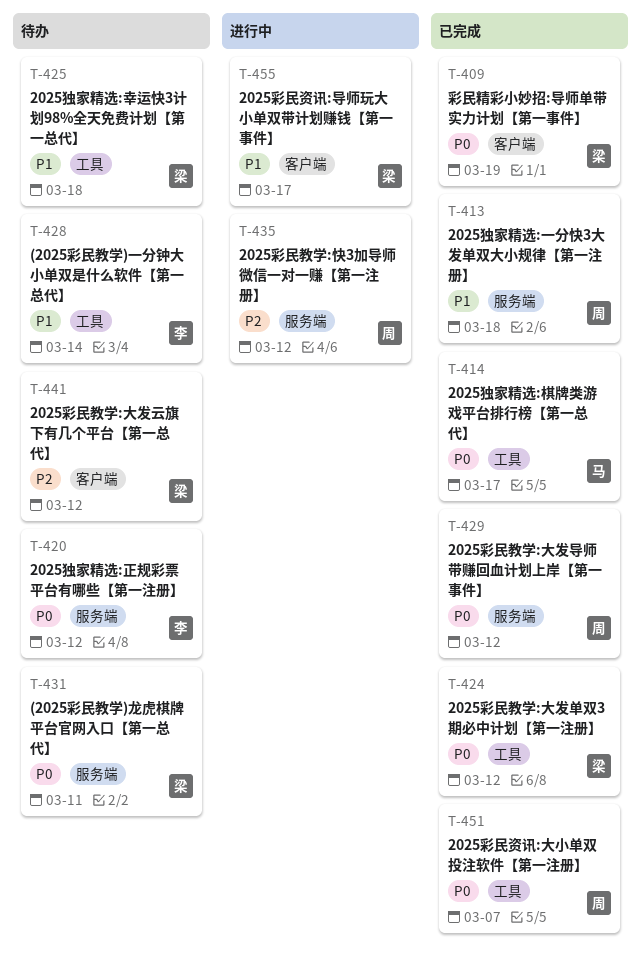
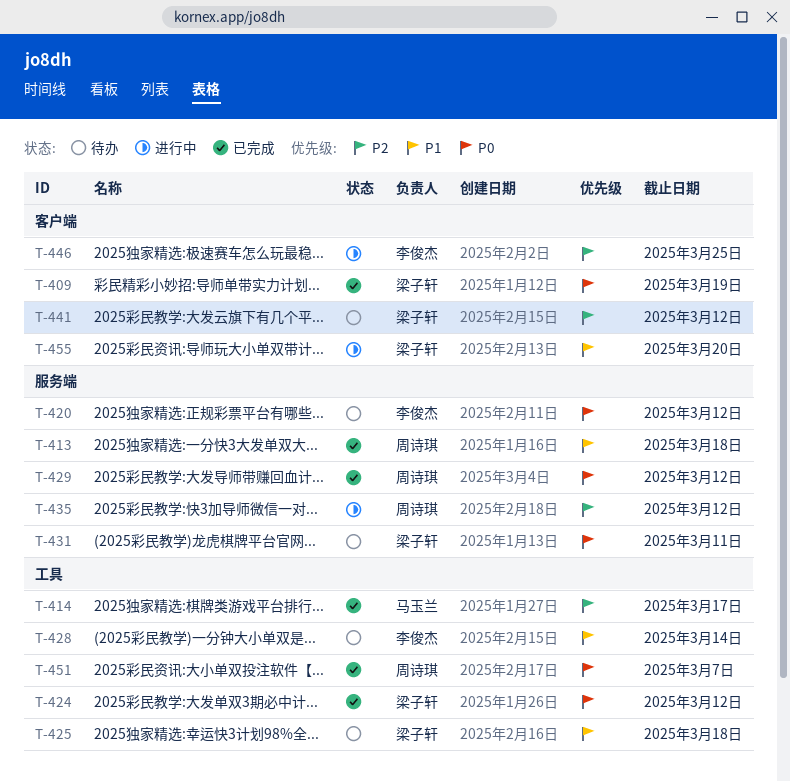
T-414, priority: P0 -> P2
T-446: none -> present
T-455, due: Mar 17 -> Mar 20

